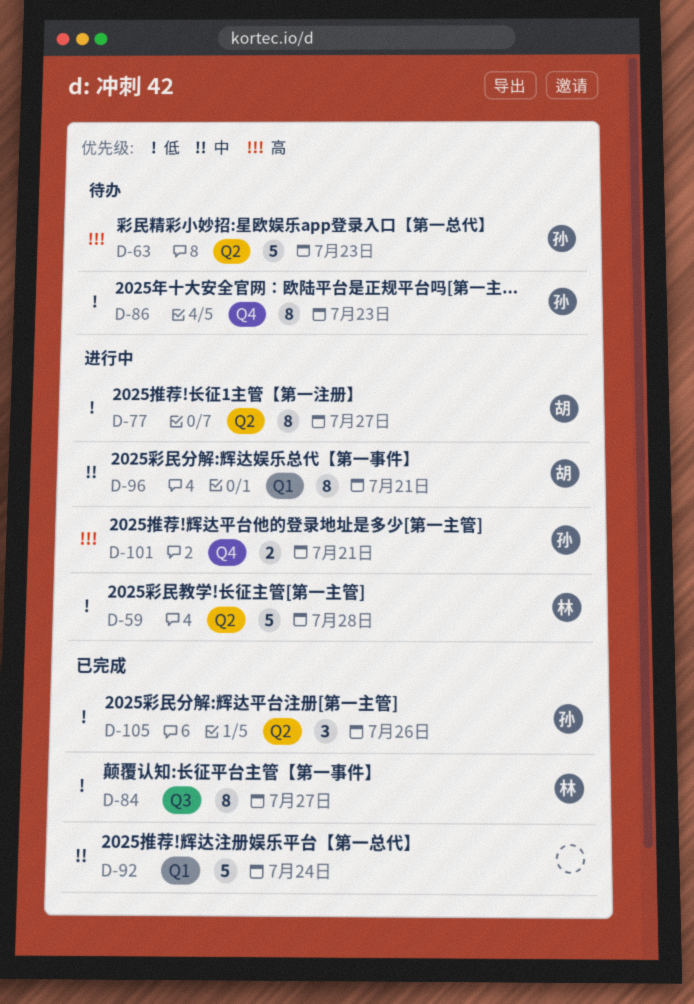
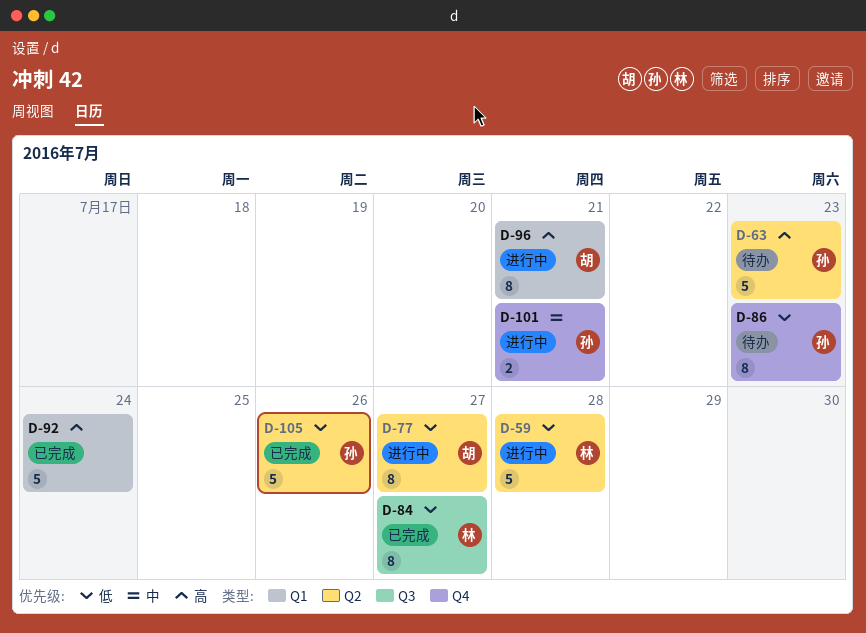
D-92, priority: 中 -> 高
D-96, priority: 中 -> 高
D-101, priority: 高 -> 中
D-105, estimate: 3 -> 5

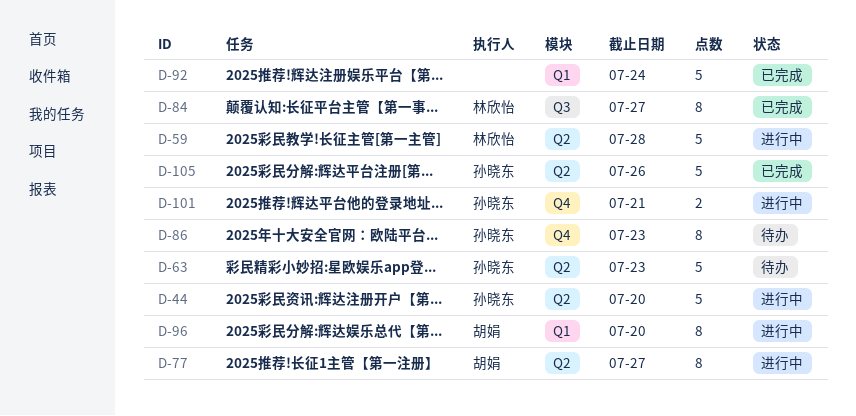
D-44: none -> present
D-96, due: Jul 21 -> Jul 20

